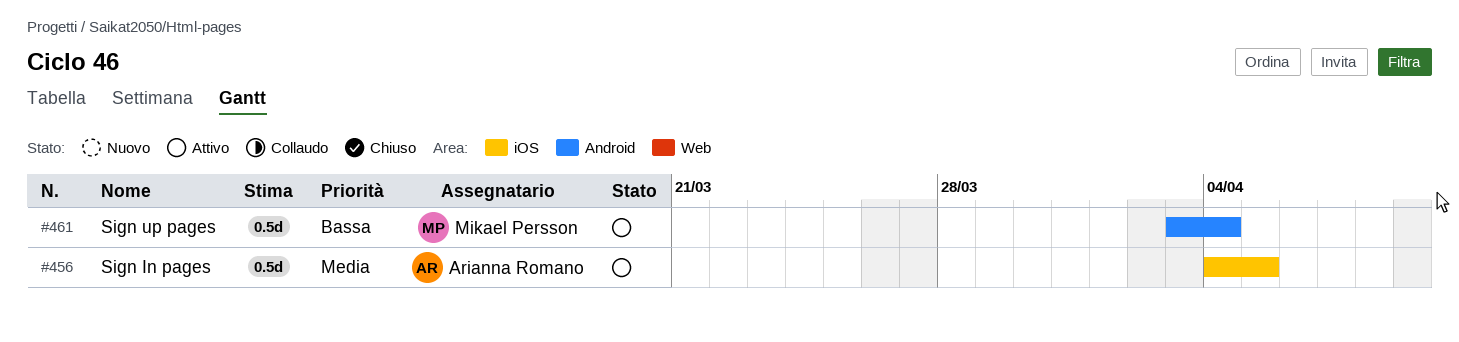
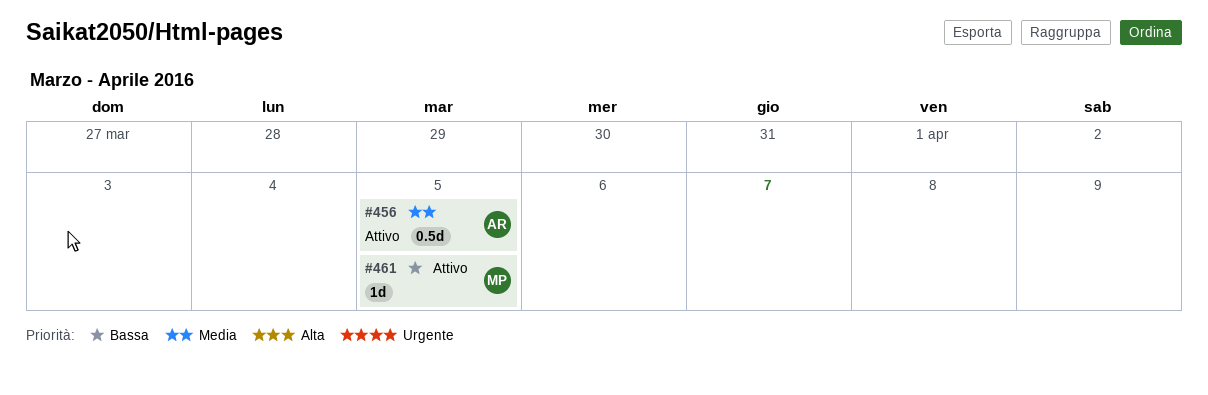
#461, estimate: 0.5d -> 1d
#461, due: Apr 4 -> Apr 5

